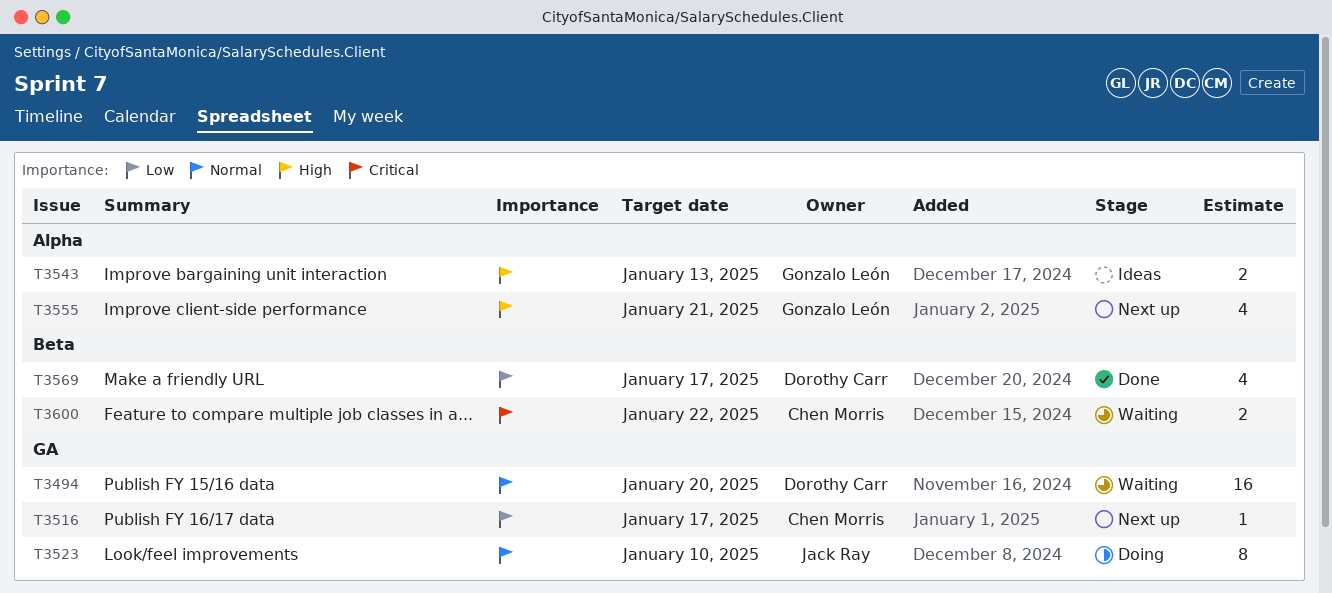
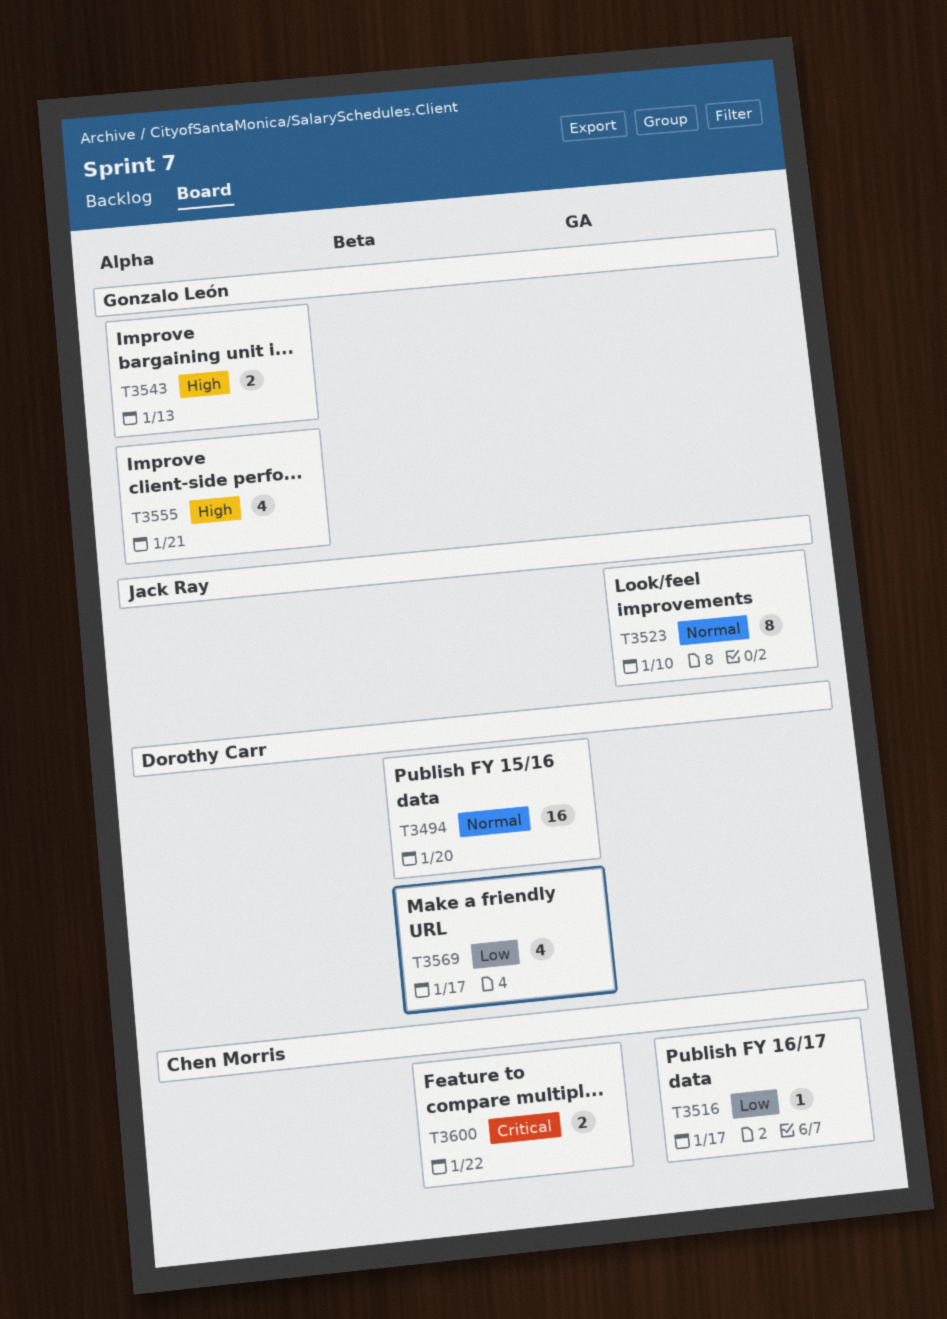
T3494, label: GA -> Beta

